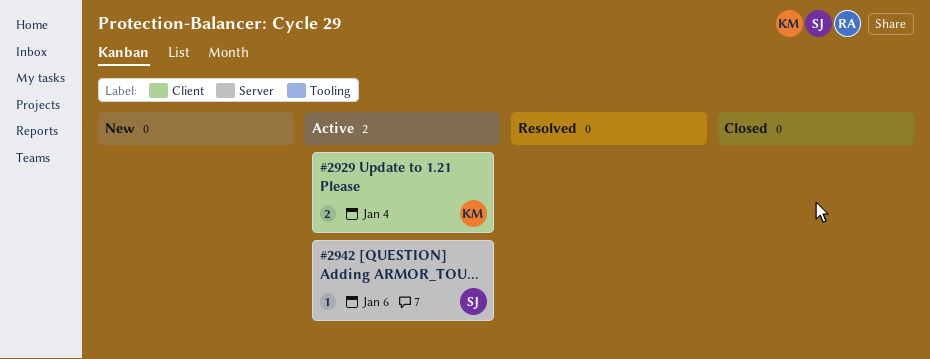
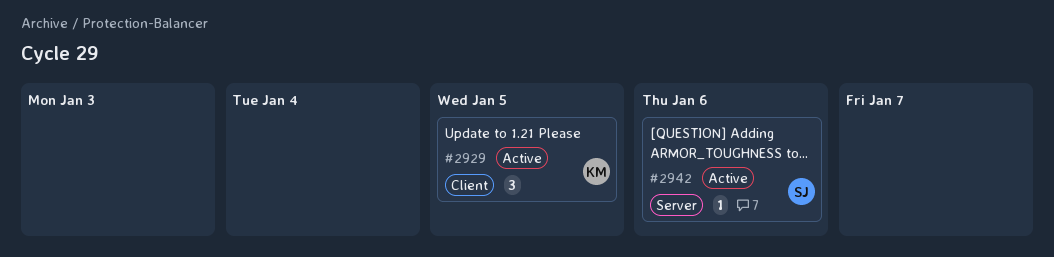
#2929, estimate: 2 -> 3
#2929, due: Jan 4 -> Jan 5

